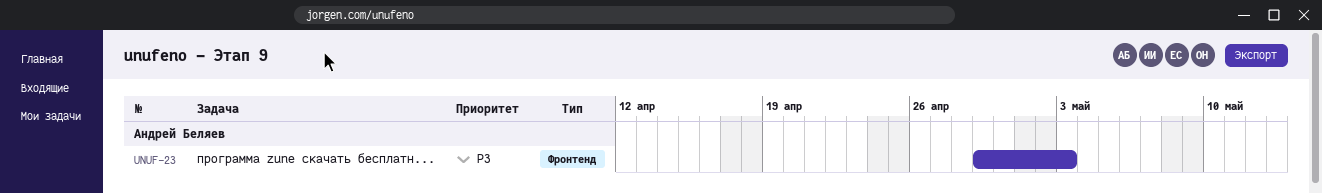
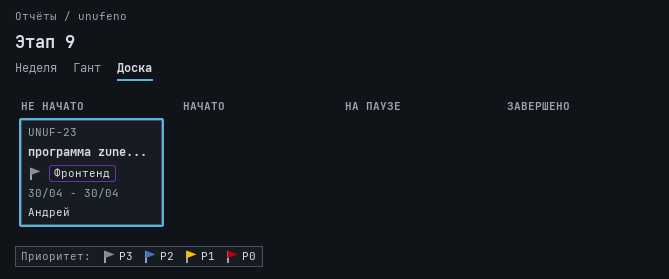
UNUF-23, start: Apr 29 -> Apr 30
UNUF-23, due: May 3 -> Apr 30

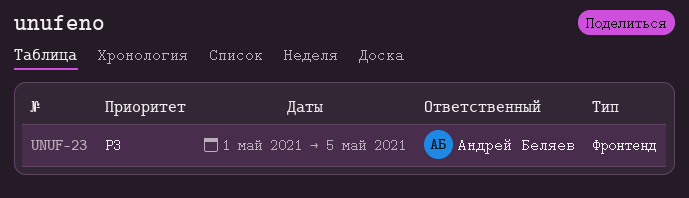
UNUF-23, start: Apr 30 -> May 1
UNUF-23, due: Apr 30 -> May 5

